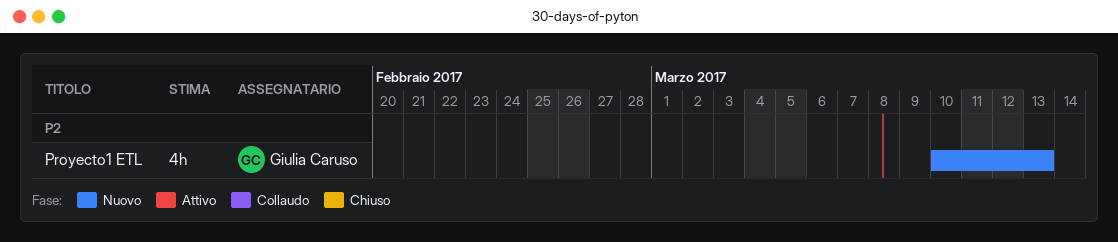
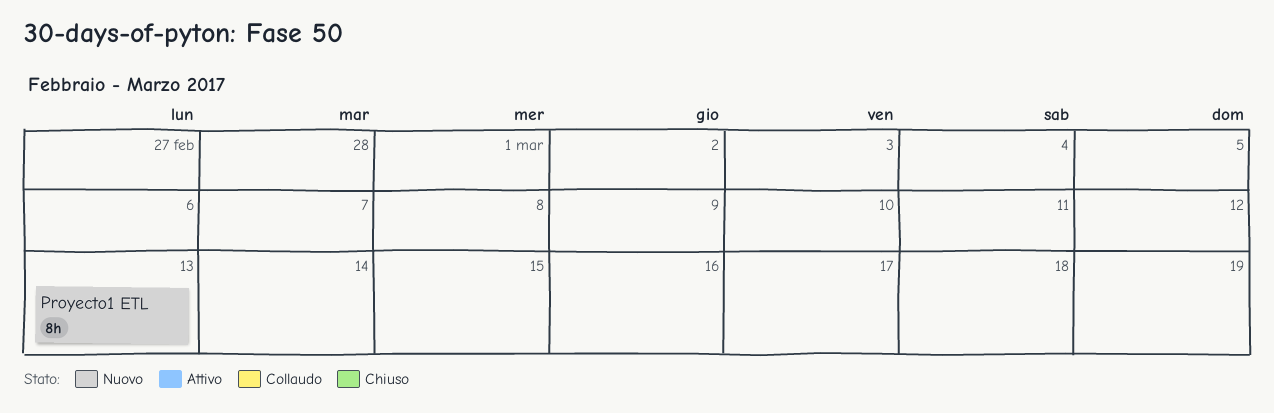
Proyecto1 ETL, estimate: 4h -> 8h

